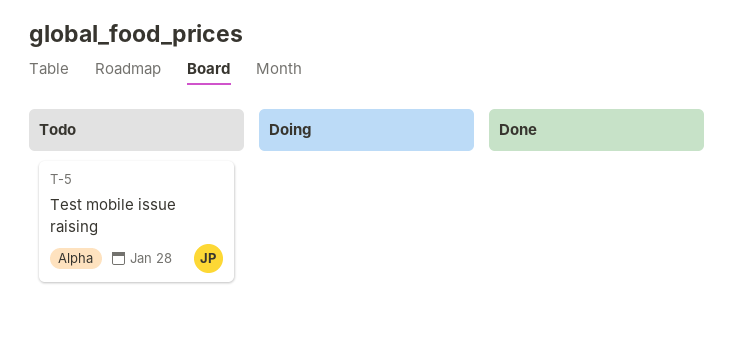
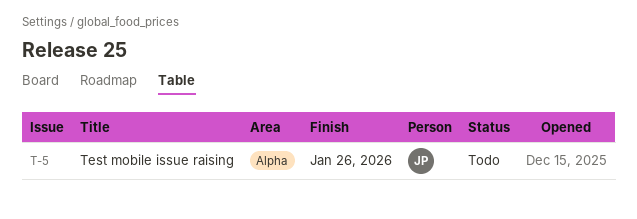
T-5, due: Jan 28 -> Jan 26

